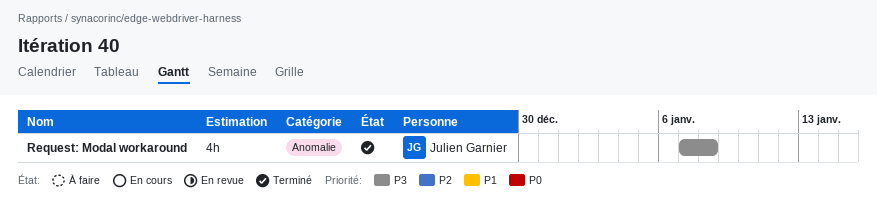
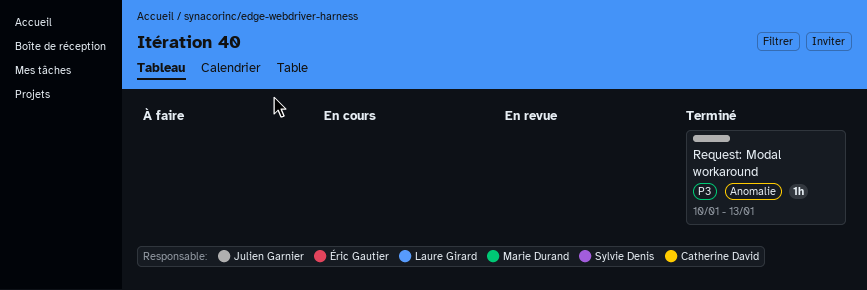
Request: Modal workaround, estimate: 4h -> 1h
Request: Modal workaround, start: Jan 7 -> Jan 10
Request: Modal workaround, due: Jan 8 -> Jan 13

